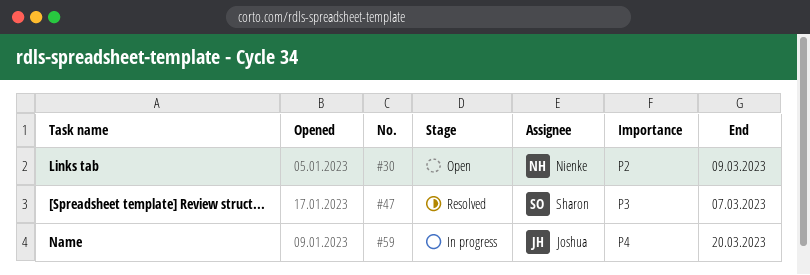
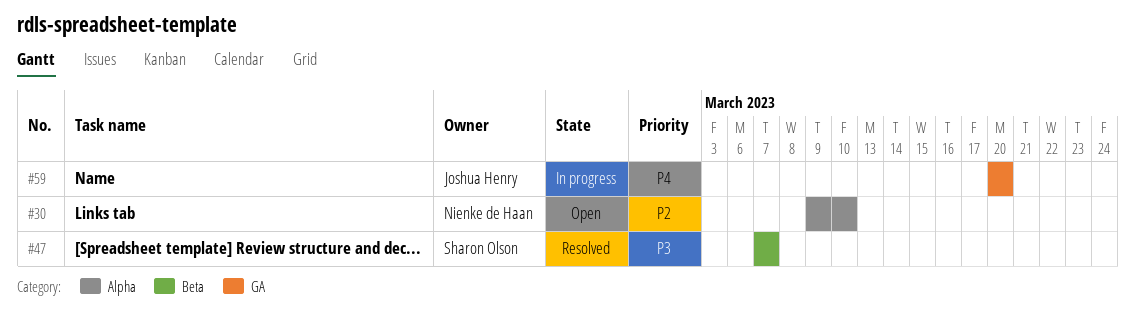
#30, due: Mar 9 -> Mar 10

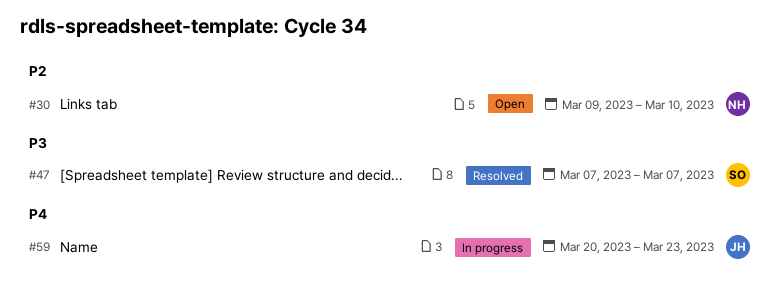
#59, due: Mar 20 -> Mar 23

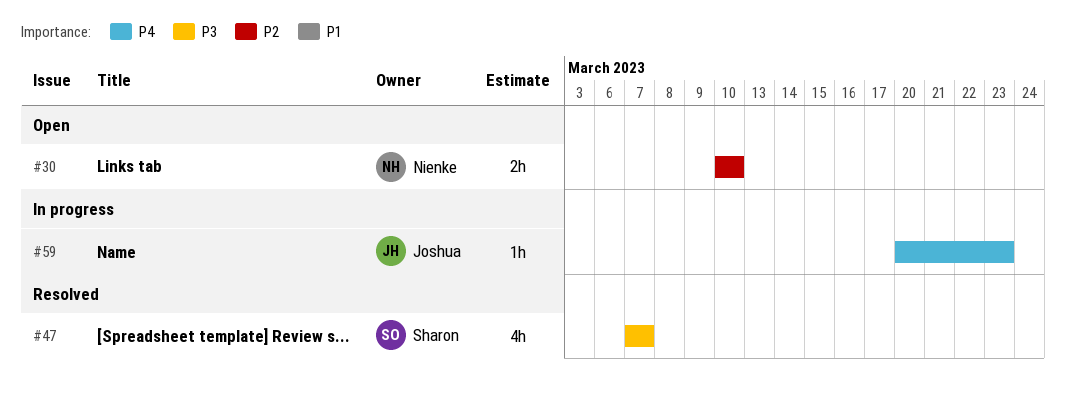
#30, start: Mar 9 -> Mar 10

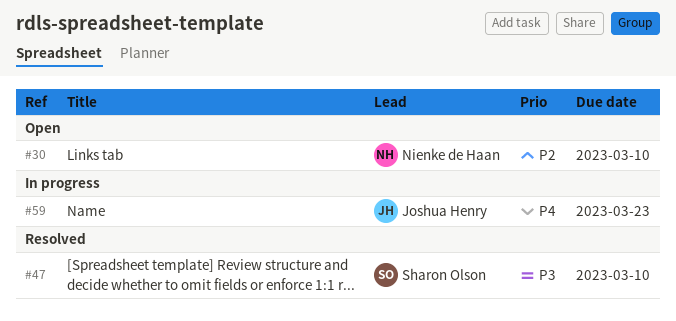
#47, due: Mar 7 -> Mar 10

